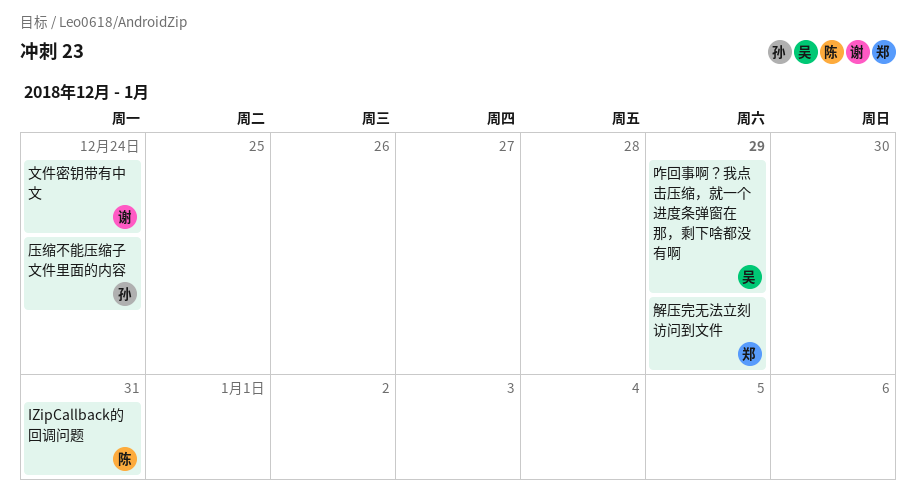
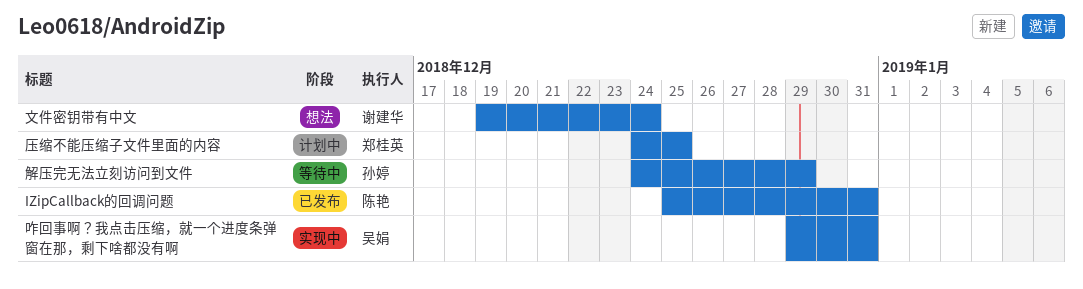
压缩不能压缩子文件里面的内容, owner: 孙婷 -> 郑桂英
压缩不能压缩子文件里面的内容, due: Dec 24 -> Dec 25
咋回事啊？我点击压缩，就一个进度条弹窗在那，剩下啥都没有啊, due: Dec 29 -> Dec 31
解压完无法立刻访问到文件, owner: 郑桂英 -> 孙婷

